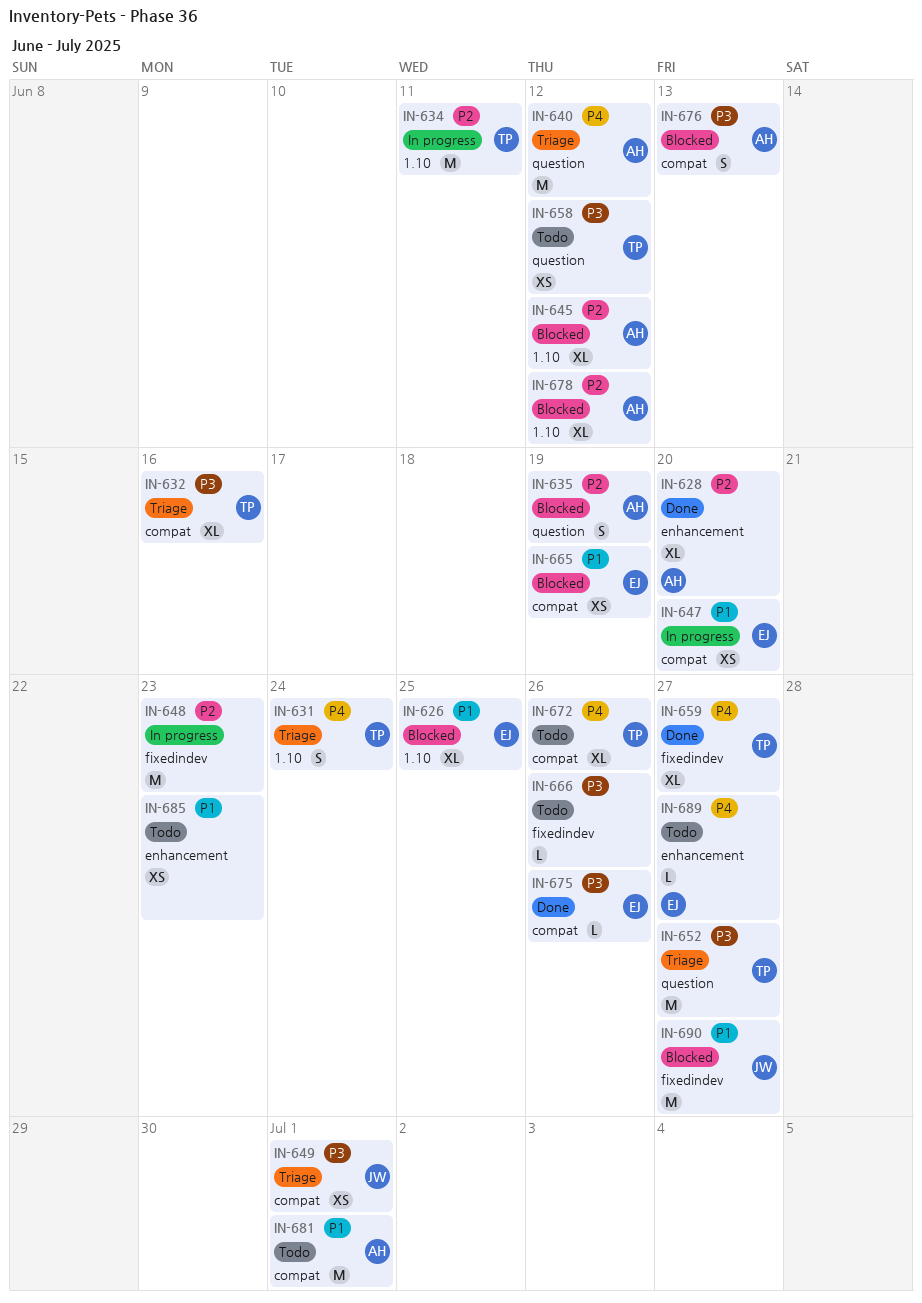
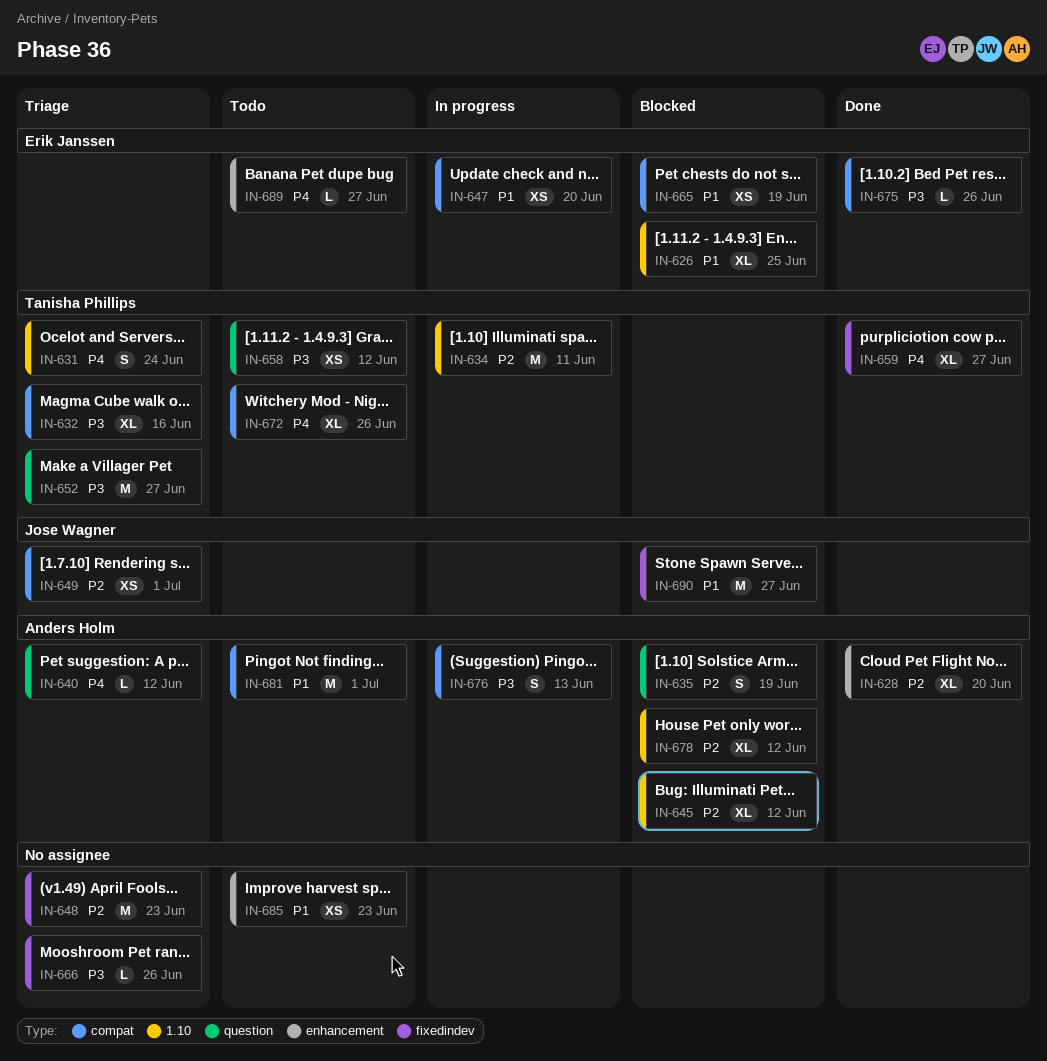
IN-640, estimate: M -> L
IN-648, status: In progress -> Triage
IN-649, priority: P3 -> P2
IN-666, status: Todo -> Triage
IN-676, status: Blocked -> In progress

